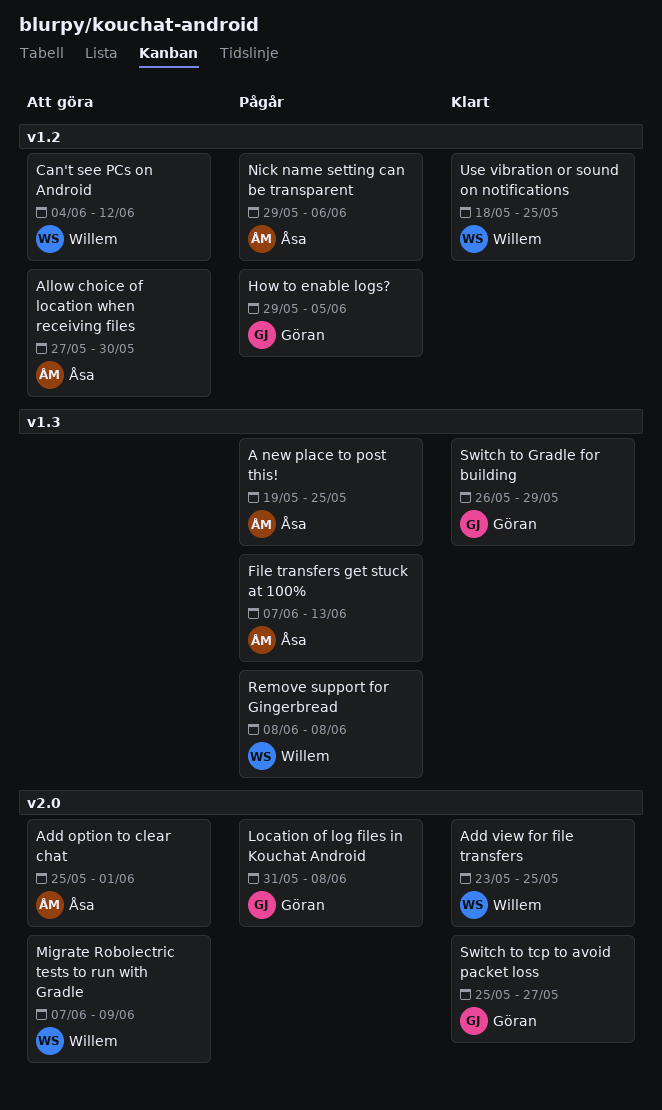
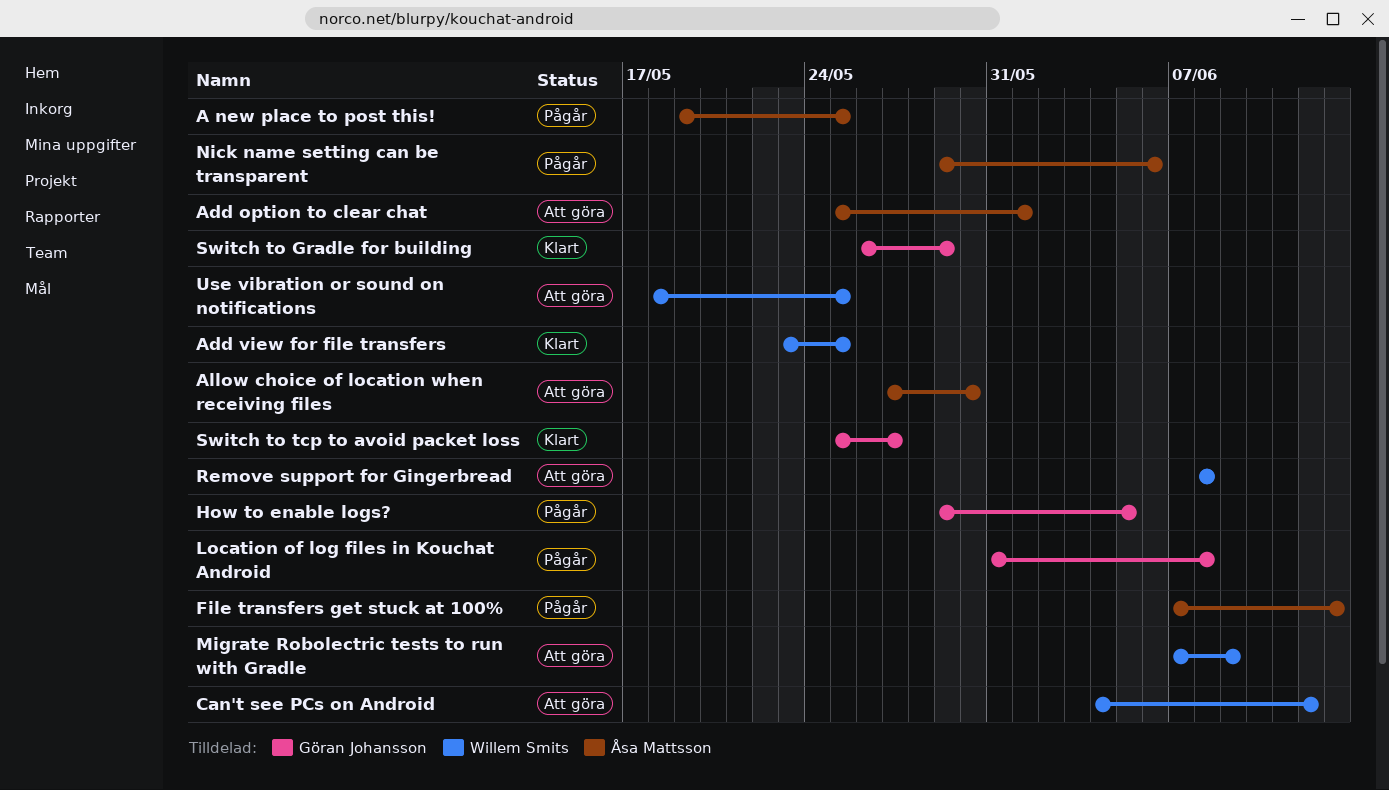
Remove support for Gingerbread, status: Pågår -> Att göra
Use vibration or sound on notifications, status: Klart -> Att göra

